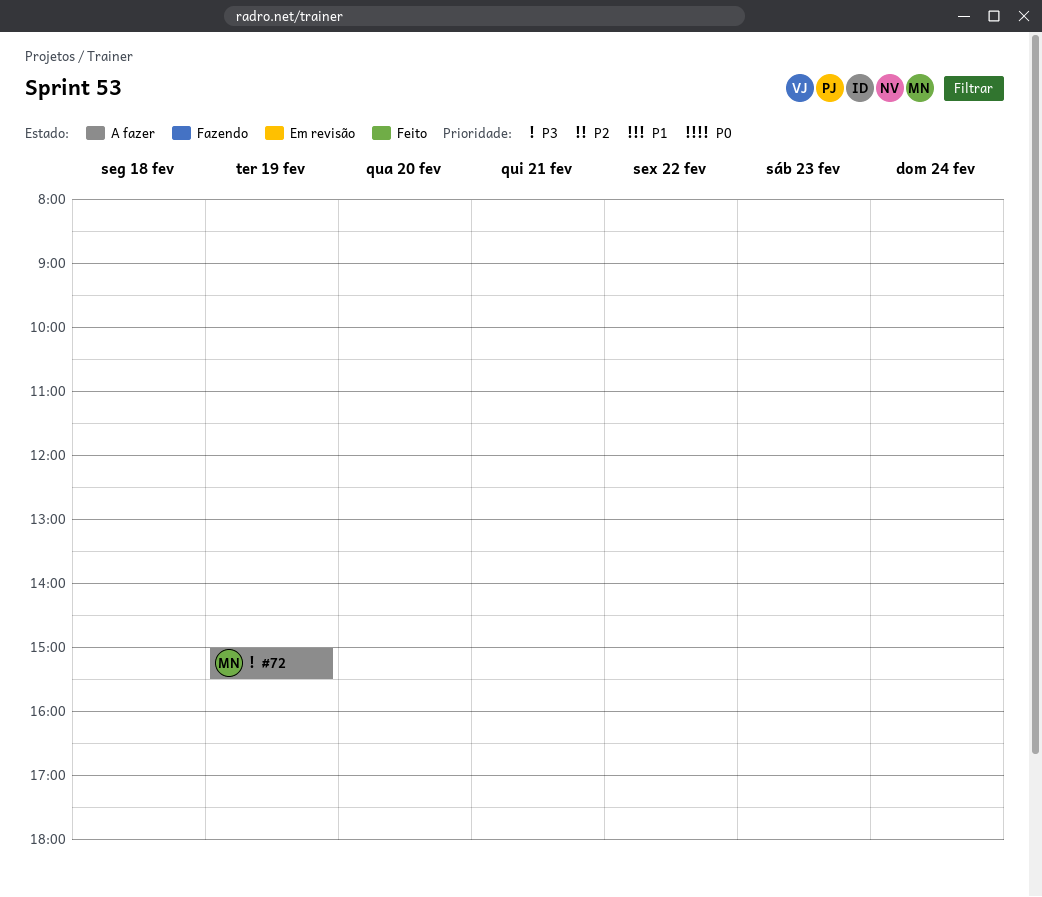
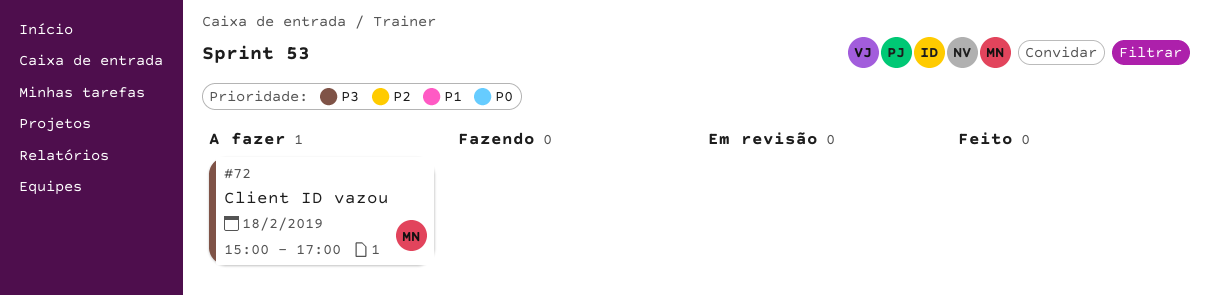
#72, day: Feb 19 -> Feb 18
#72, ends: 15:30 -> 17:00

